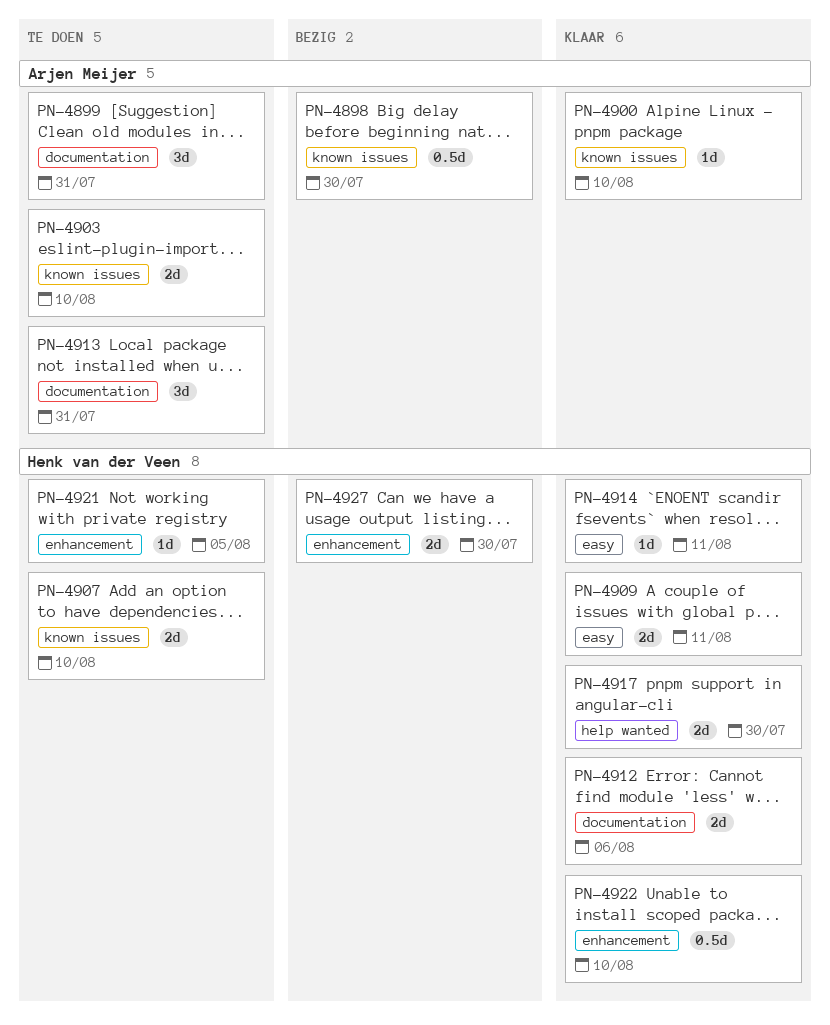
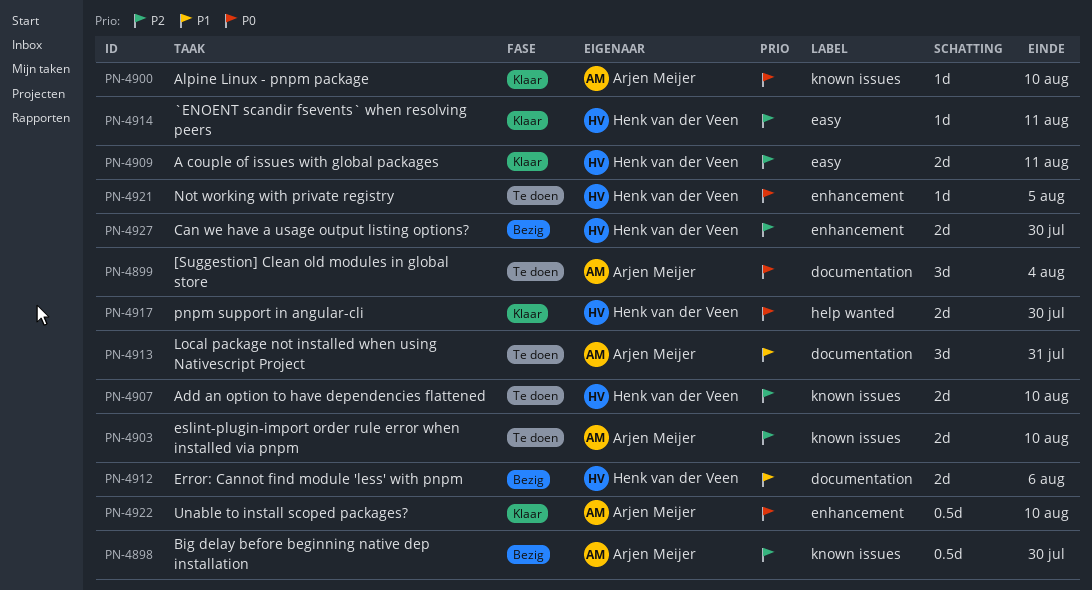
PN-4899, due: Jul 31 -> Aug 4
PN-4912, status: Klaar -> Bezig
PN-4922, owner: Henk van der Veen -> Arjen Meijer

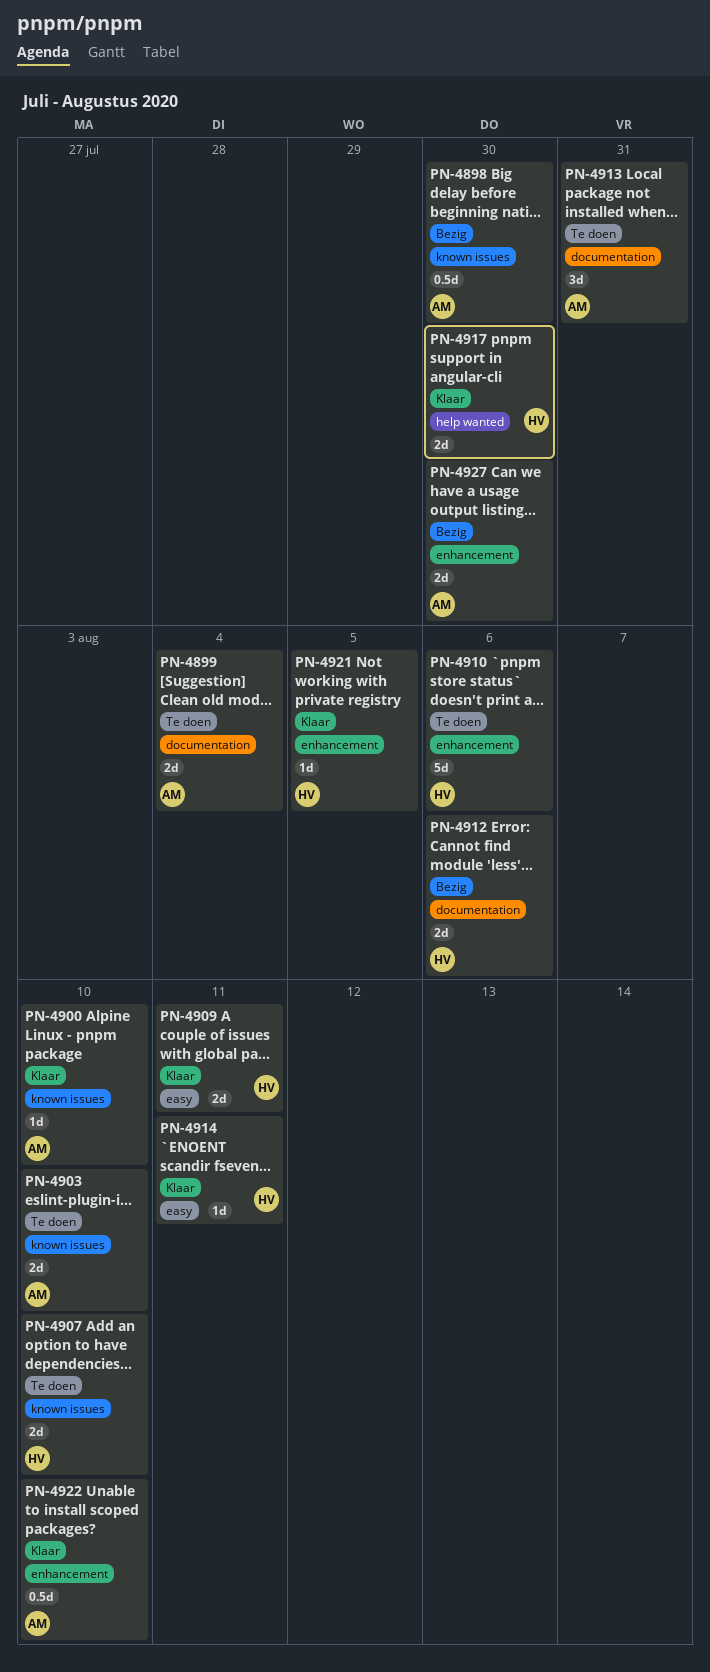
PN-4899, estimate: 3d -> 2d
PN-4910: none -> present
PN-4921, status: Te doen -> Klaar
PN-4927, owner: Henk van der Veen -> Arjen Meijer

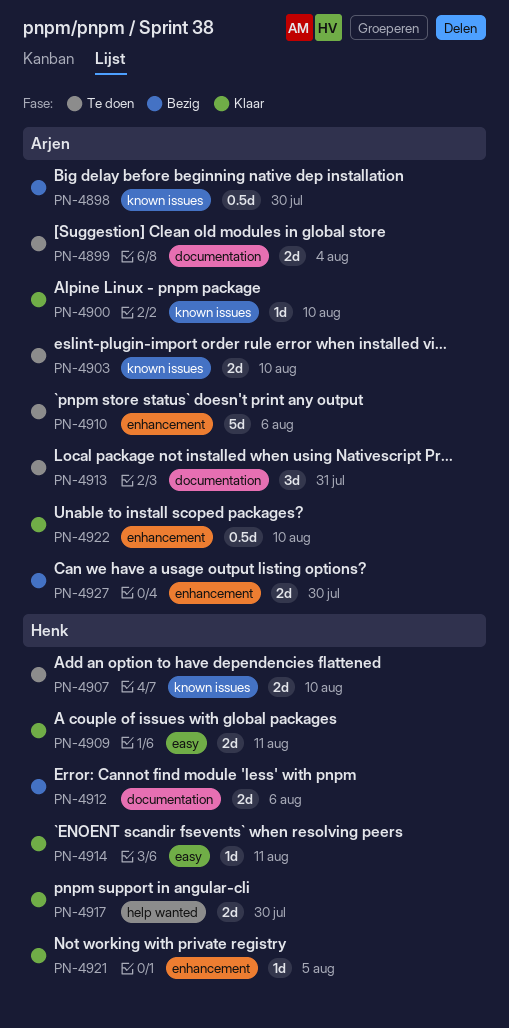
PN-4910, owner: Henk -> Arjen

